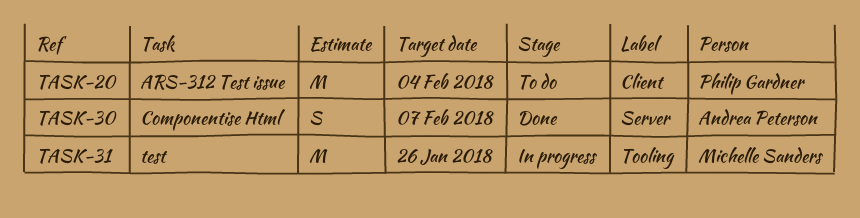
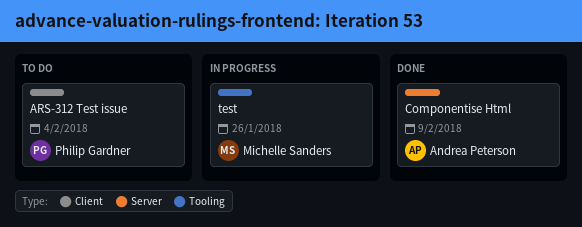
Componentise Html, due: Feb 7 -> Feb 9

